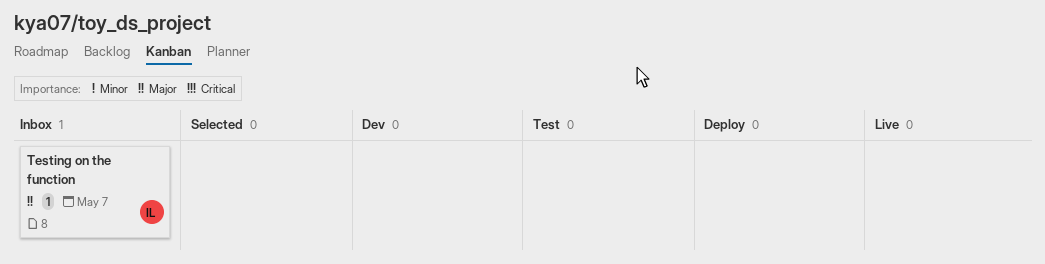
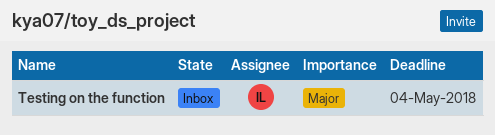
Testing on the function, due: May 7 -> May 4

